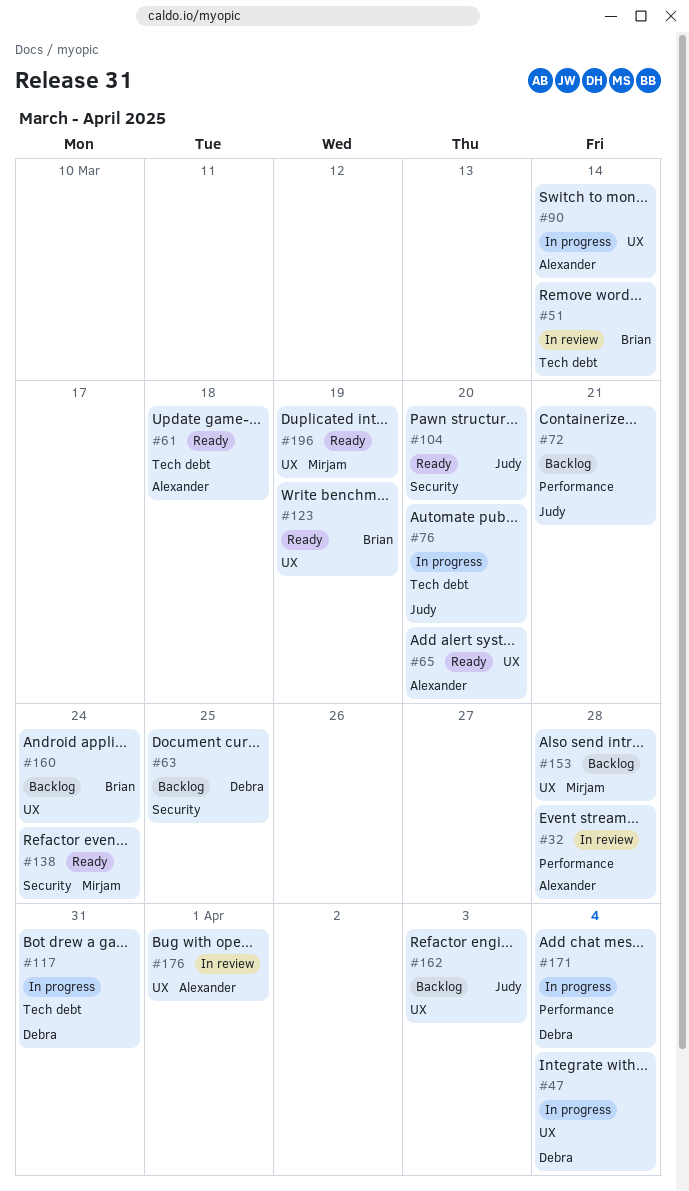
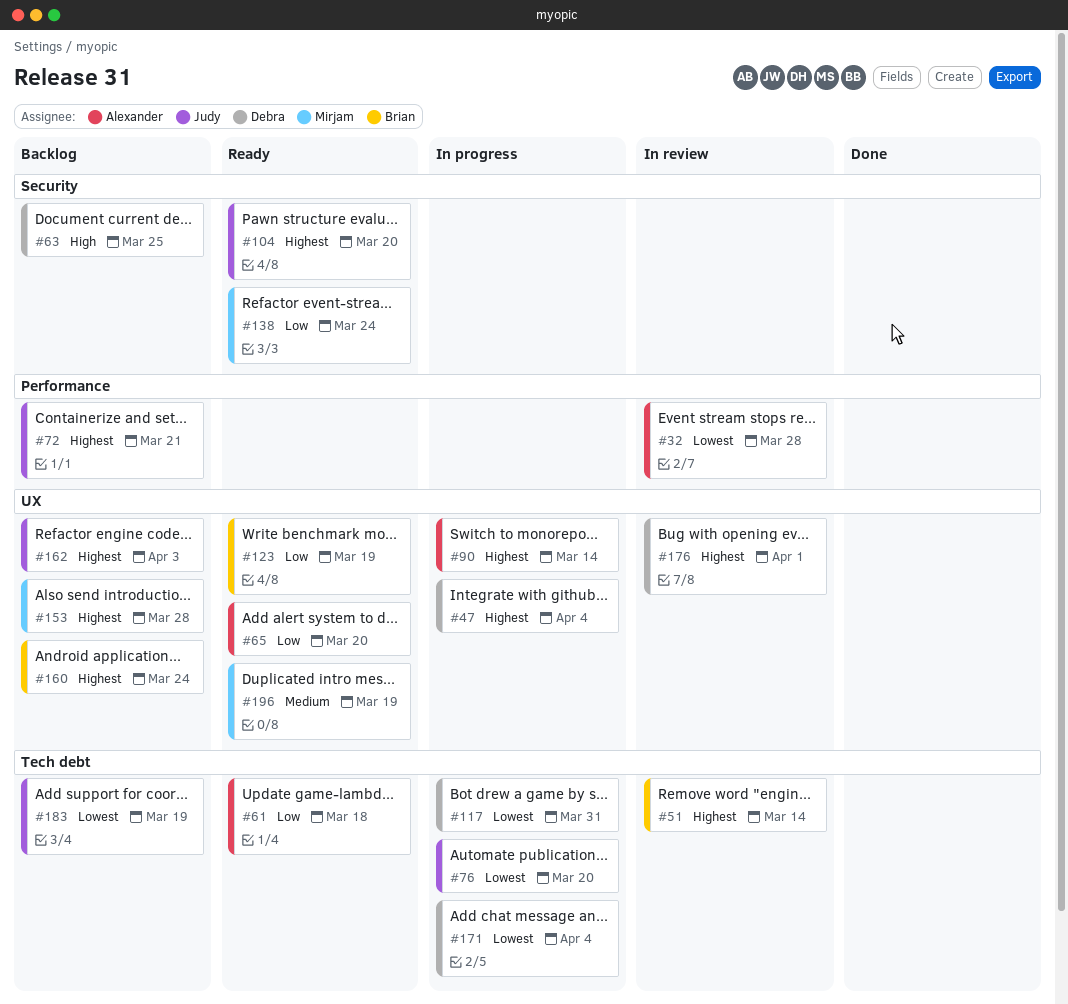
#171, label: Performance -> Tech debt
#176, owner: Alexander -> Debra
#183: none -> present

